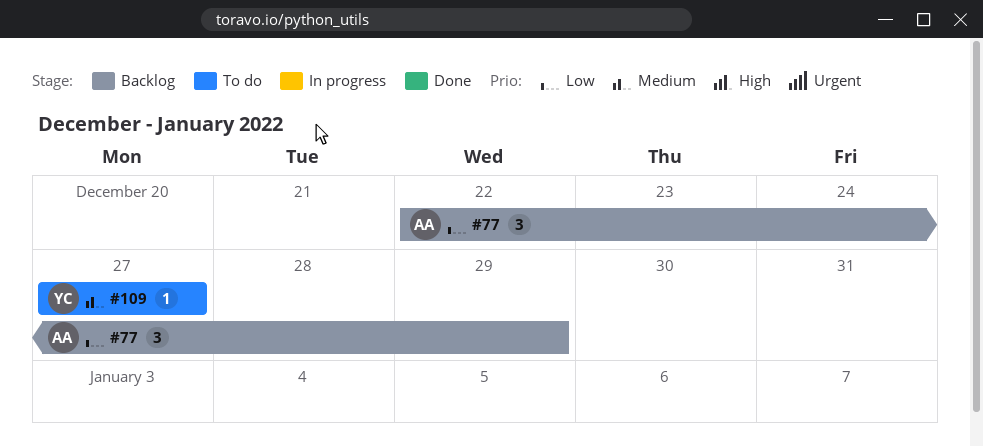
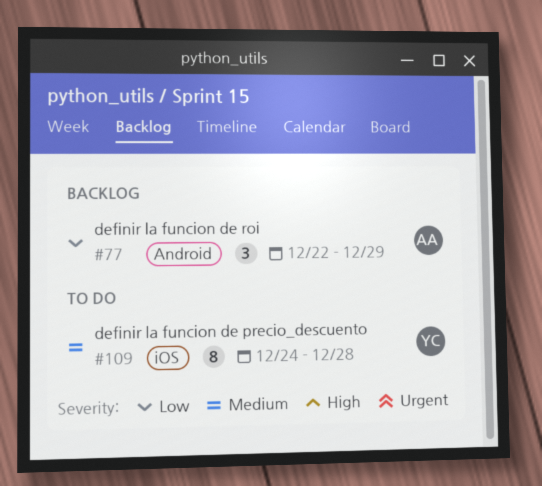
#109, estimate: 1 -> 8
#109, start: Dec 27 -> Dec 24
#109, due: Dec 27 -> Dec 28

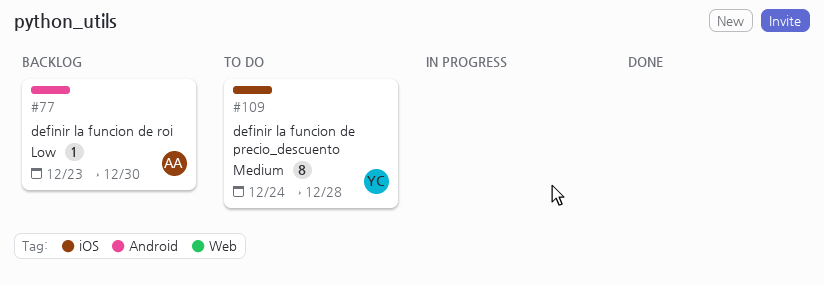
#77, estimate: 3 -> 1
#77, start: Dec 22 -> Dec 23
#77, due: Dec 29 -> Dec 30

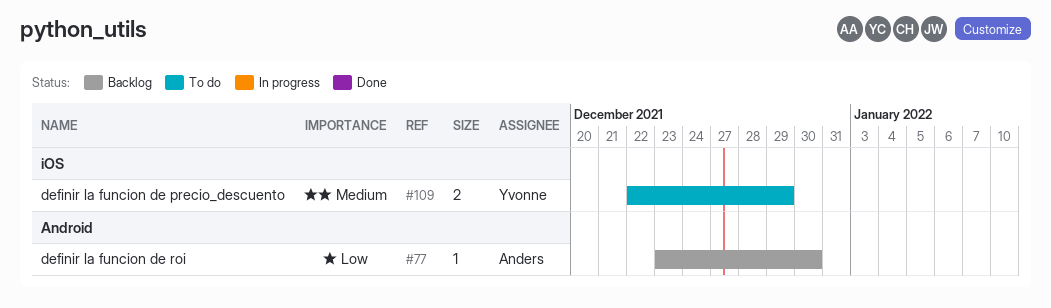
#109, estimate: 8 -> 2
#109, start: Dec 24 -> Dec 22
#109, due: Dec 28 -> Dec 29

